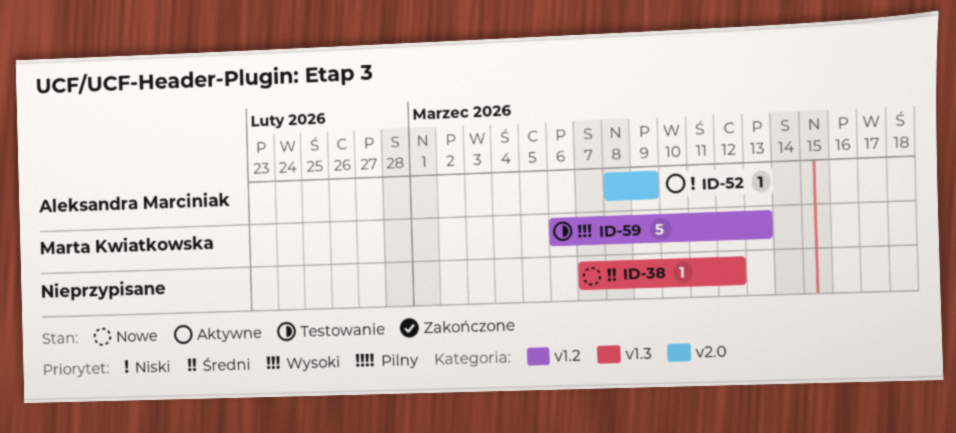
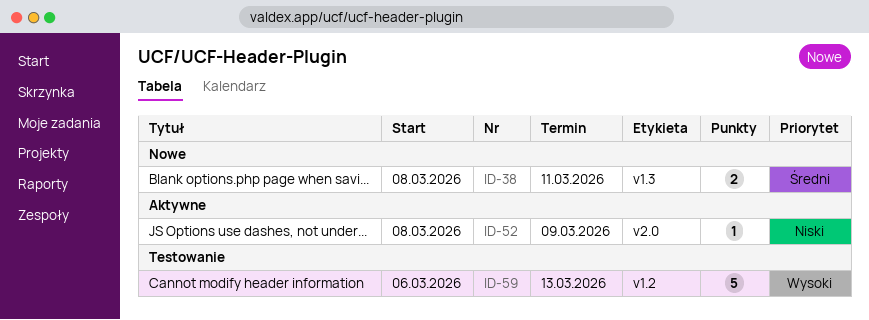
ID-38, estimate: 1 -> 2
ID-38, start: Mar 7 -> Mar 8
ID-38, due: Mar 12 -> Mar 11

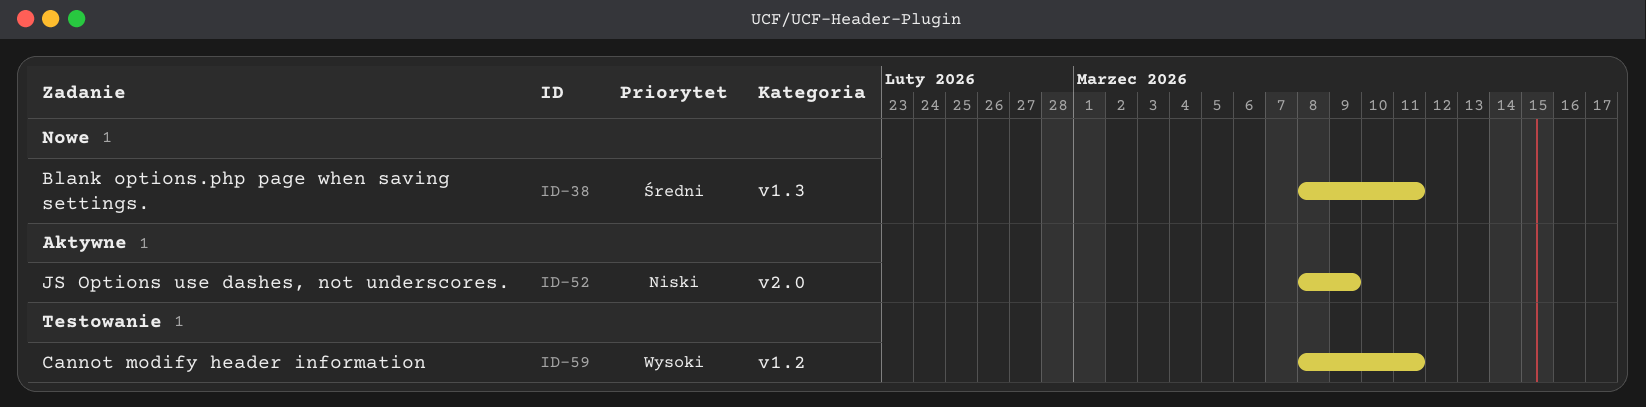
ID-59, start: Mar 6 -> Mar 8
ID-59, due: Mar 13 -> Mar 11

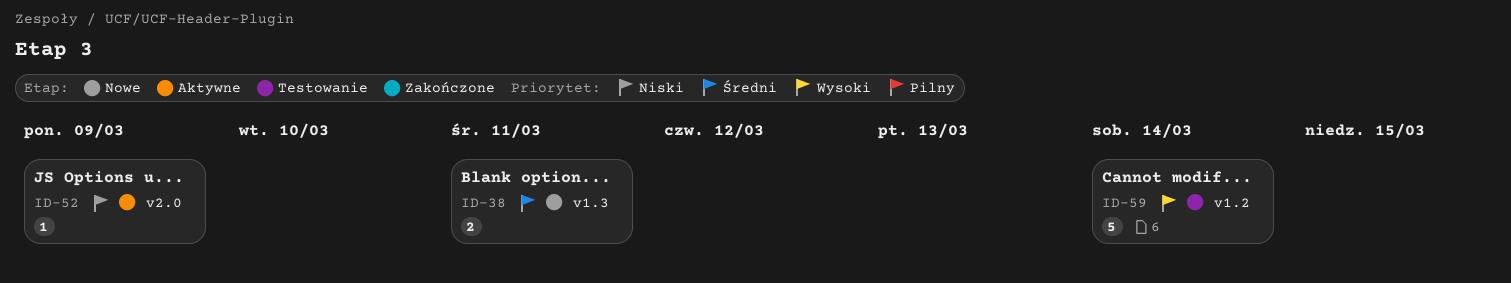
ID-59, due: Mar 11 -> Mar 14

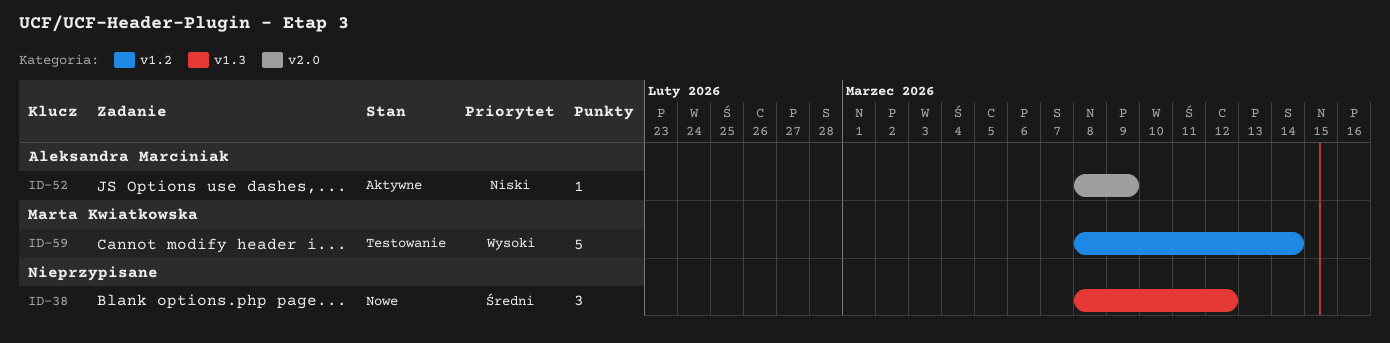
ID-38, estimate: 2 -> 3
ID-38, due: Mar 11 -> Mar 12

